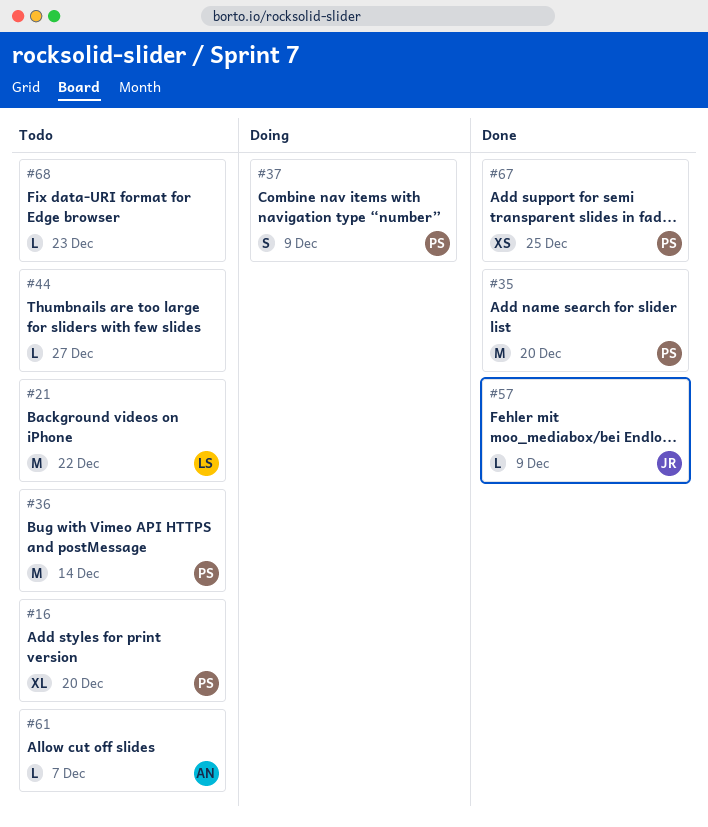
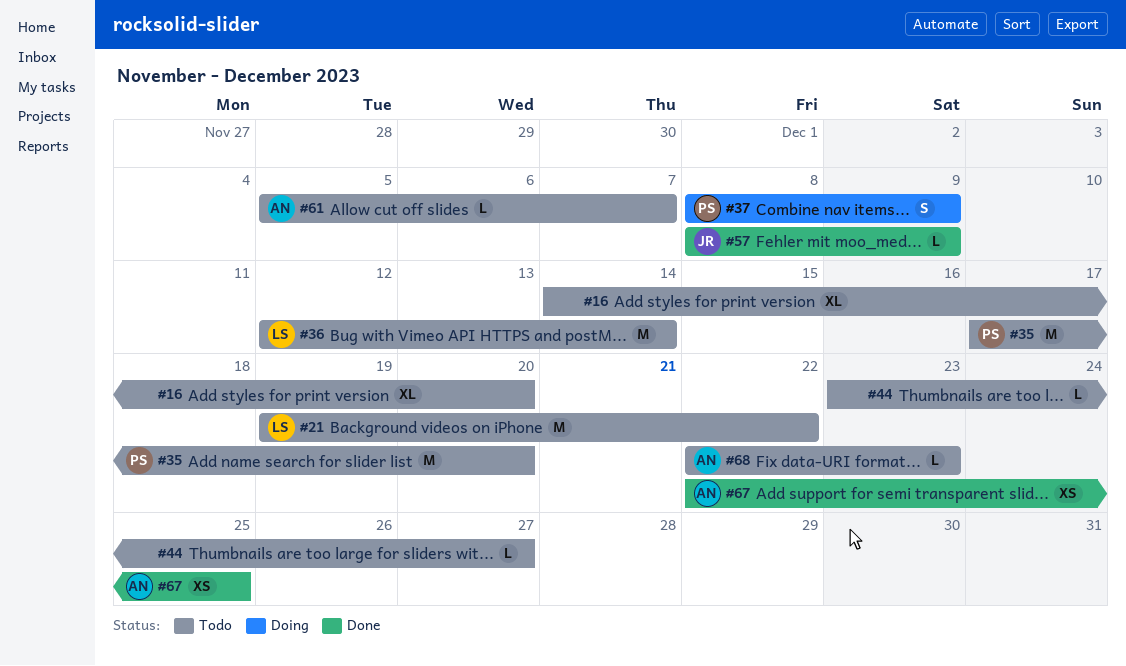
#16, owner: PS -> none
#35, status: Done -> Todo
#36, owner: PS -> LS
#67, owner: PS -> AN
#68, owner: none -> AN

